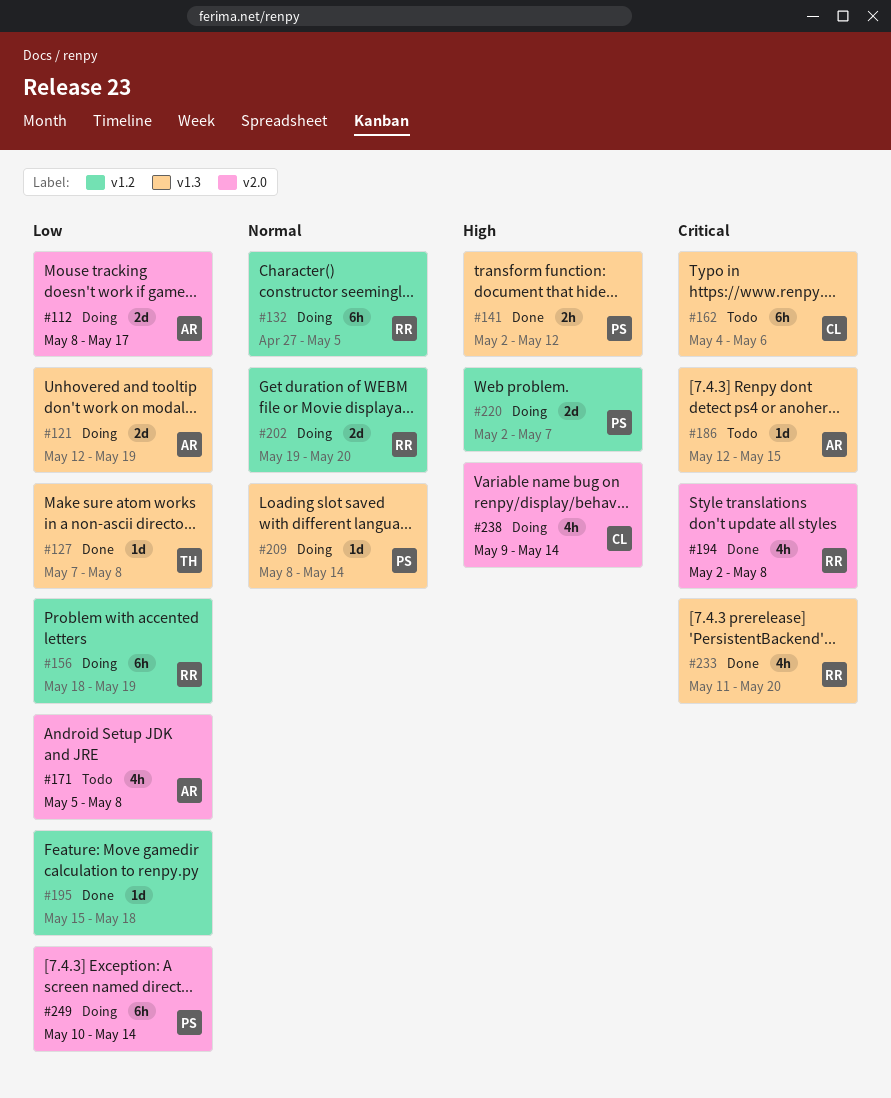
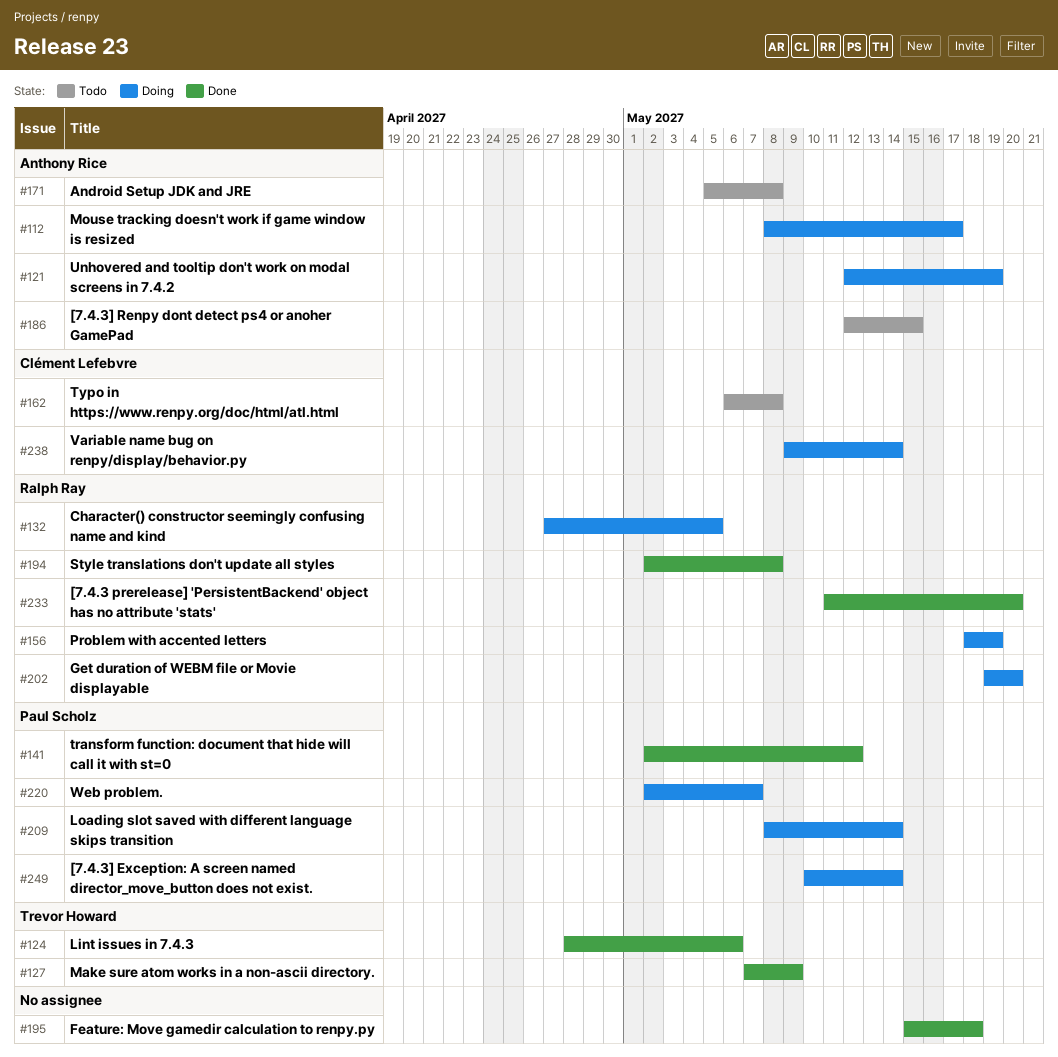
#124: none -> present
#127, due: May 8 -> May 9
#162, start: May 4 -> May 6
#162, due: May 6 -> May 8

